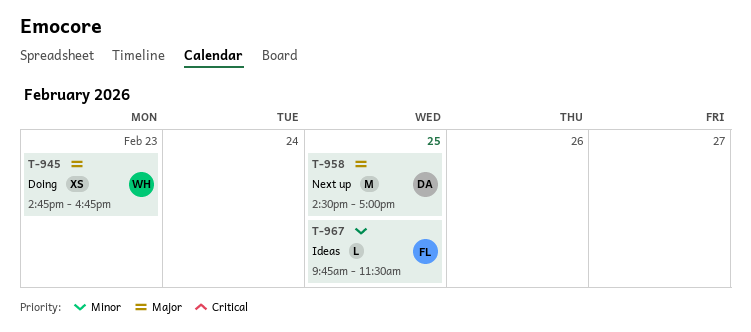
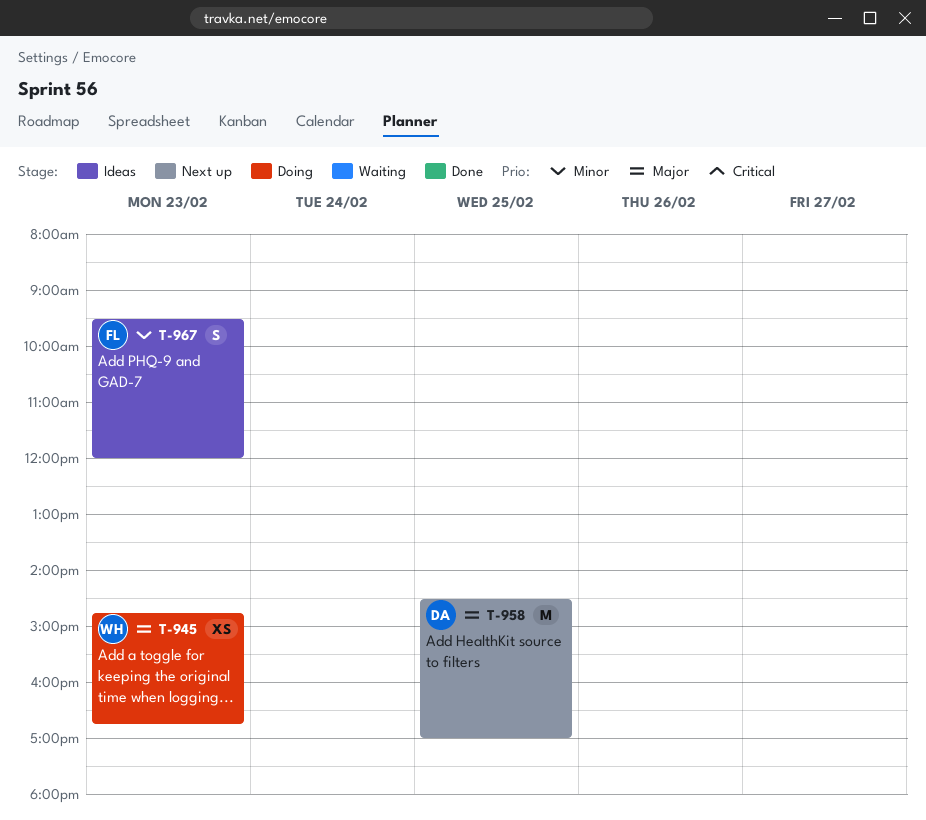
T-967, estimate: L -> S
T-967, day: Feb 25 -> Feb 23
T-967, begins: 09:45 -> 09:30
T-967, ends: 11:30 -> 12:00

